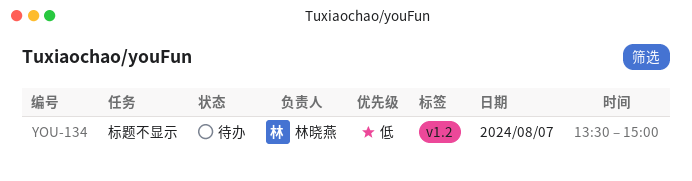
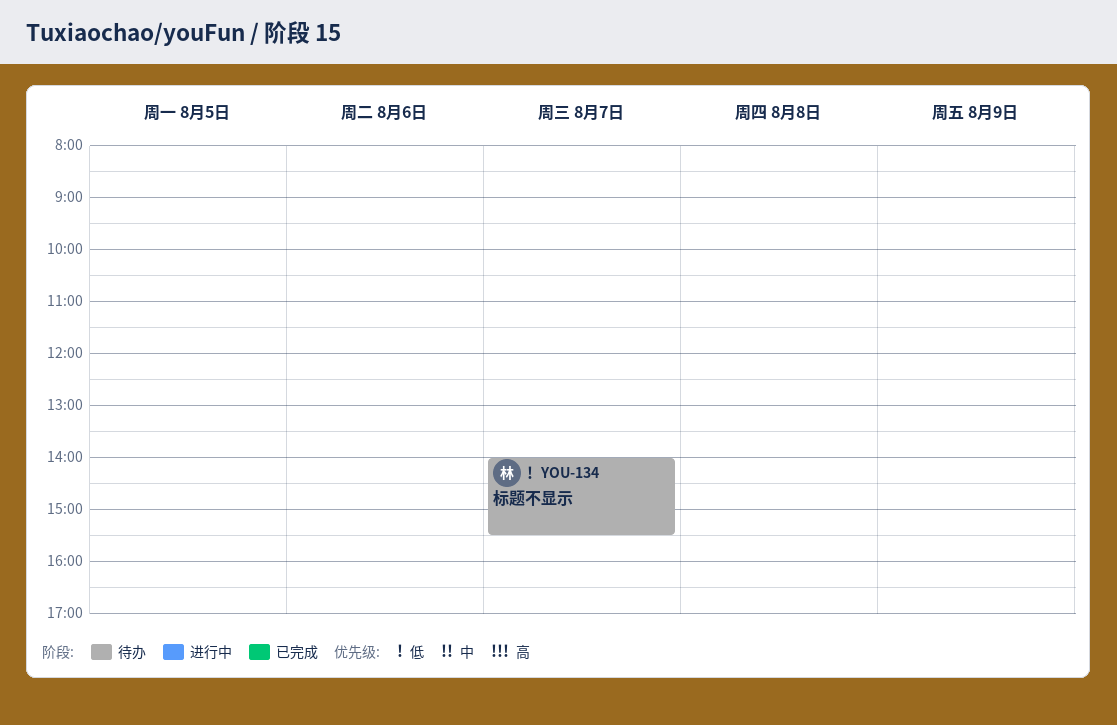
YOU-134, begins: 13:30 -> 14:00
YOU-134, ends: 15:00 -> 15:30

